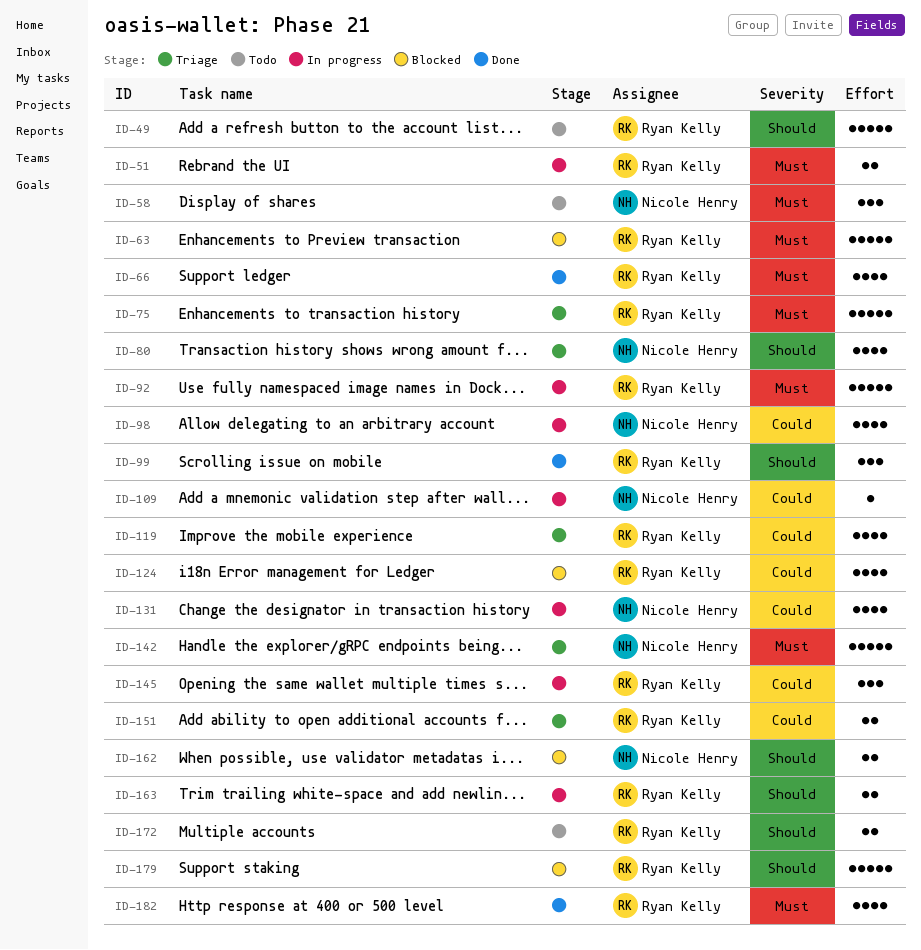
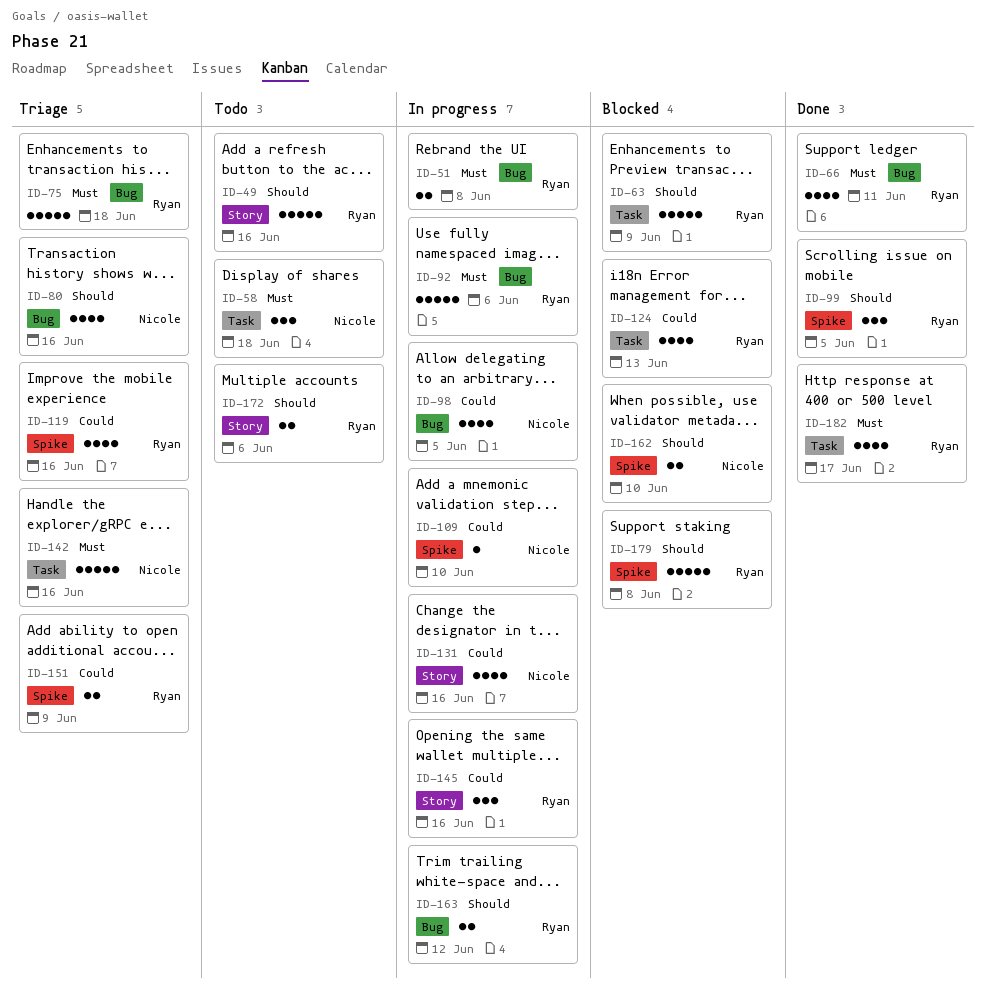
ID-63, priority: Must -> Should

